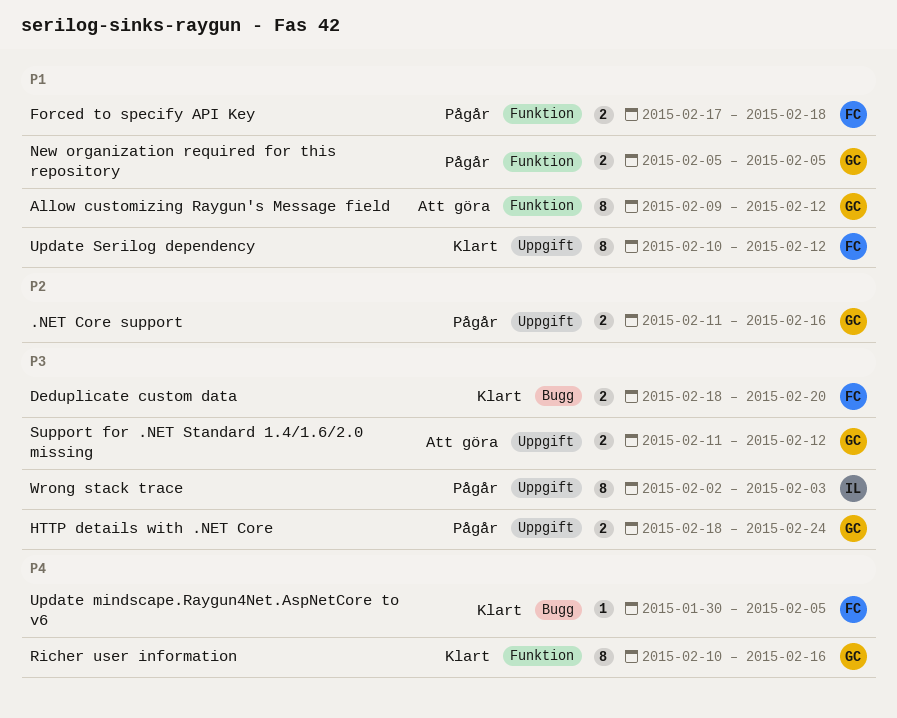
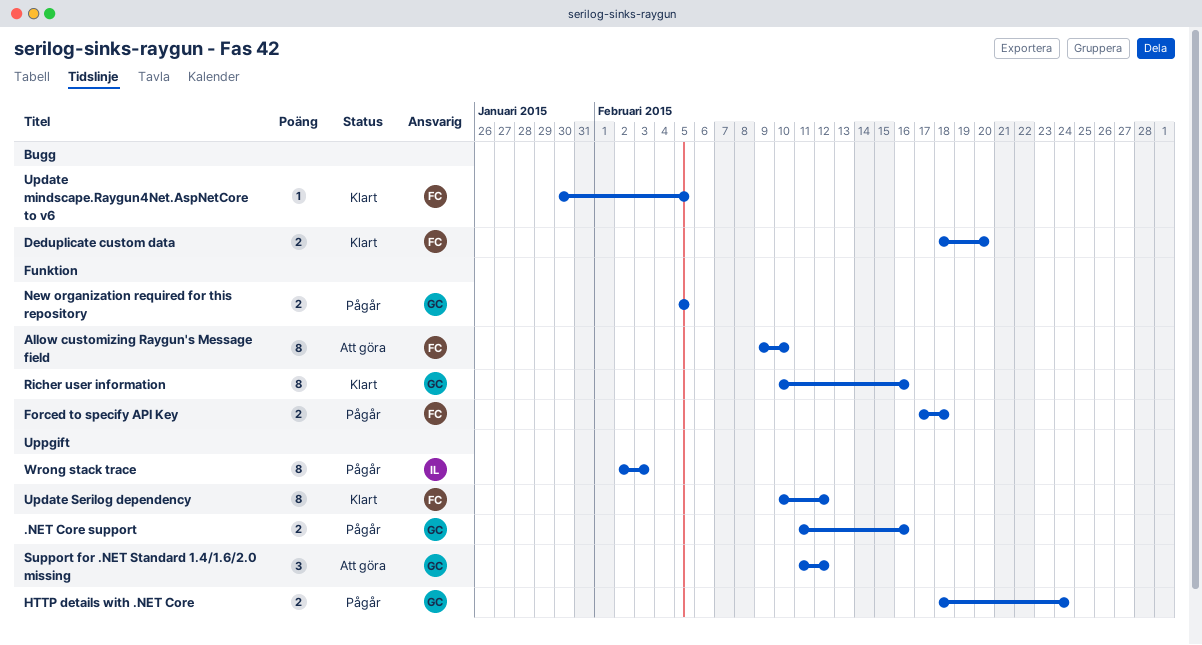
Allow customizing Raygun's Message field, owner: GC -> FC
Allow customizing Raygun's Message field, due: Feb 12 -> Feb 10
Support for .NET Standard 1.4/1.6/2.0 missing, estimate: 2 -> 3

